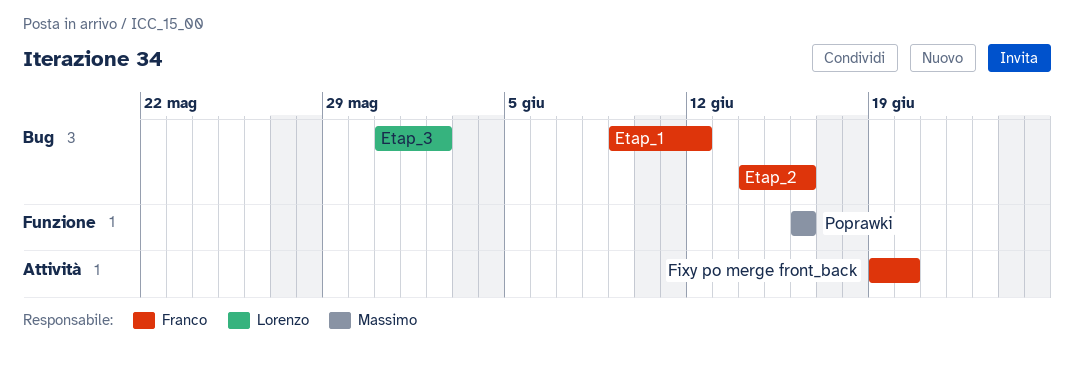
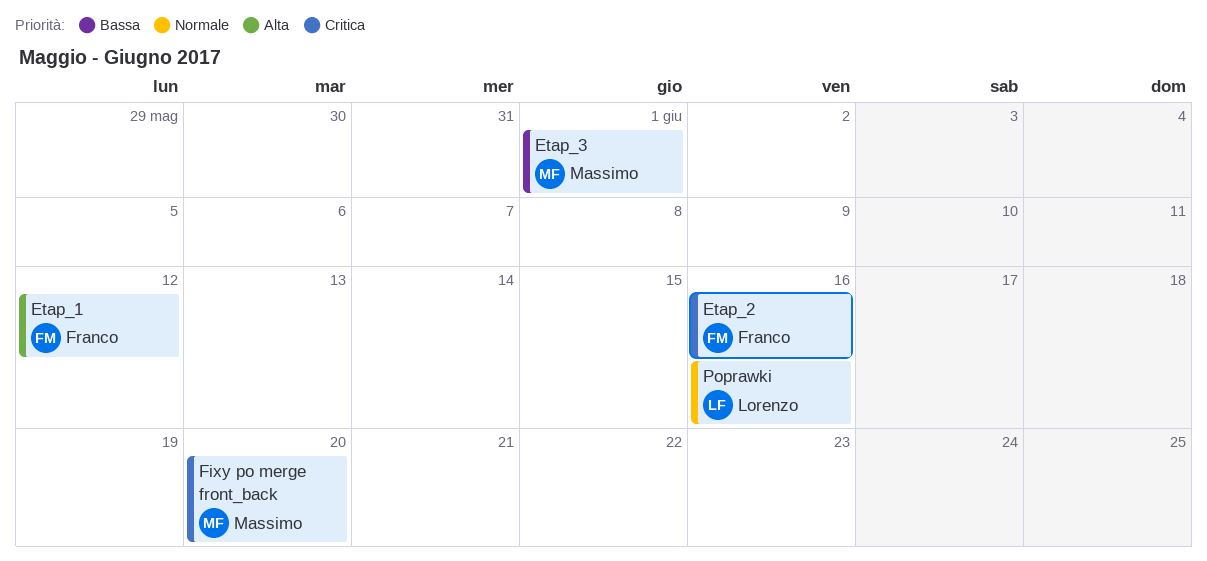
Etap_3, owner: Lorenzo -> Massimo
Etap_3, due: Jun 2 -> Jun 1
Fixy po merge front_back, owner: Franco -> Massimo
Poprawki, owner: Massimo -> Lorenzo

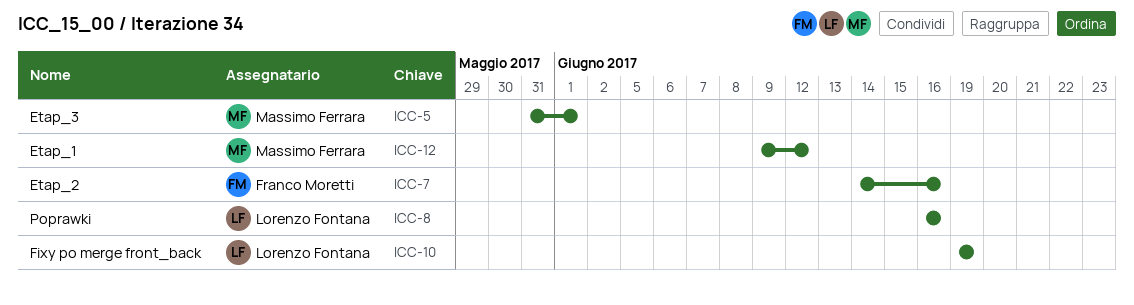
Etap_1, owner: Franco Moretti -> Massimo Ferrara
Fixy po merge front_back, owner: Massimo Ferrara -> Lorenzo Fontana
Fixy po merge front_back, due: Jun 20 -> Jun 19

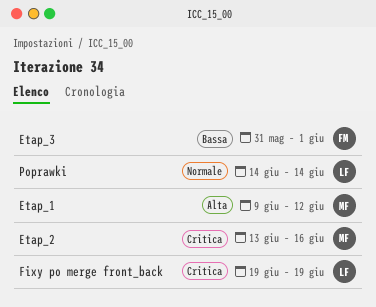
Etap_2, owner: Franco Moretti -> Massimo Ferrara
Etap_2, start: Jun 14 -> Jun 13
Etap_3, owner: Massimo Ferrara -> Franco Moretti
Poprawki, start: Jun 16 -> Jun 14
Poprawki, due: Jun 16 -> Jun 14

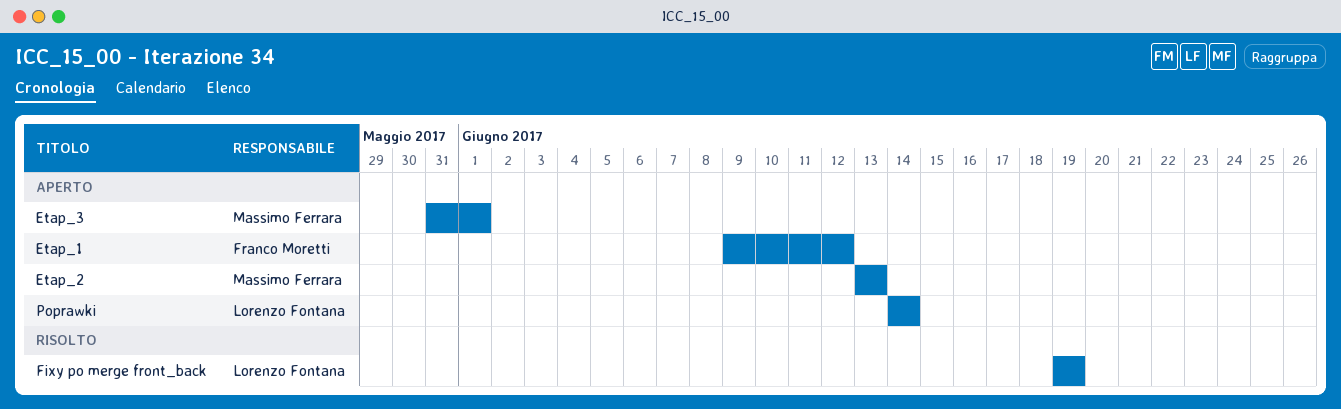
Etap_1, owner: Massimo Ferrara -> Franco Moretti
Etap_2, due: Jun 16 -> Jun 13
Etap_3, owner: Franco Moretti -> Massimo Ferrara

